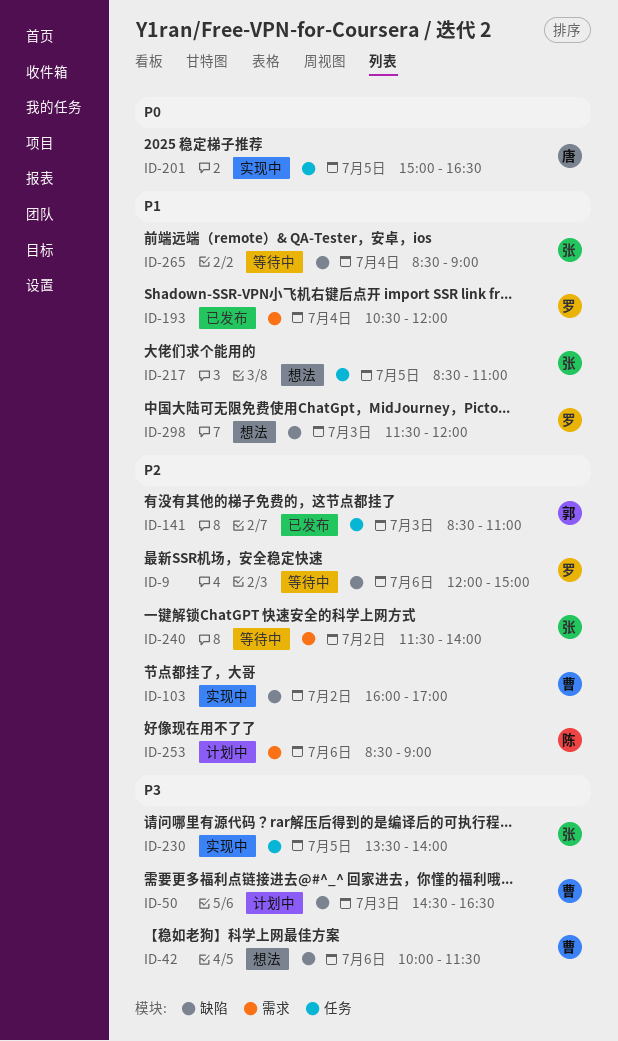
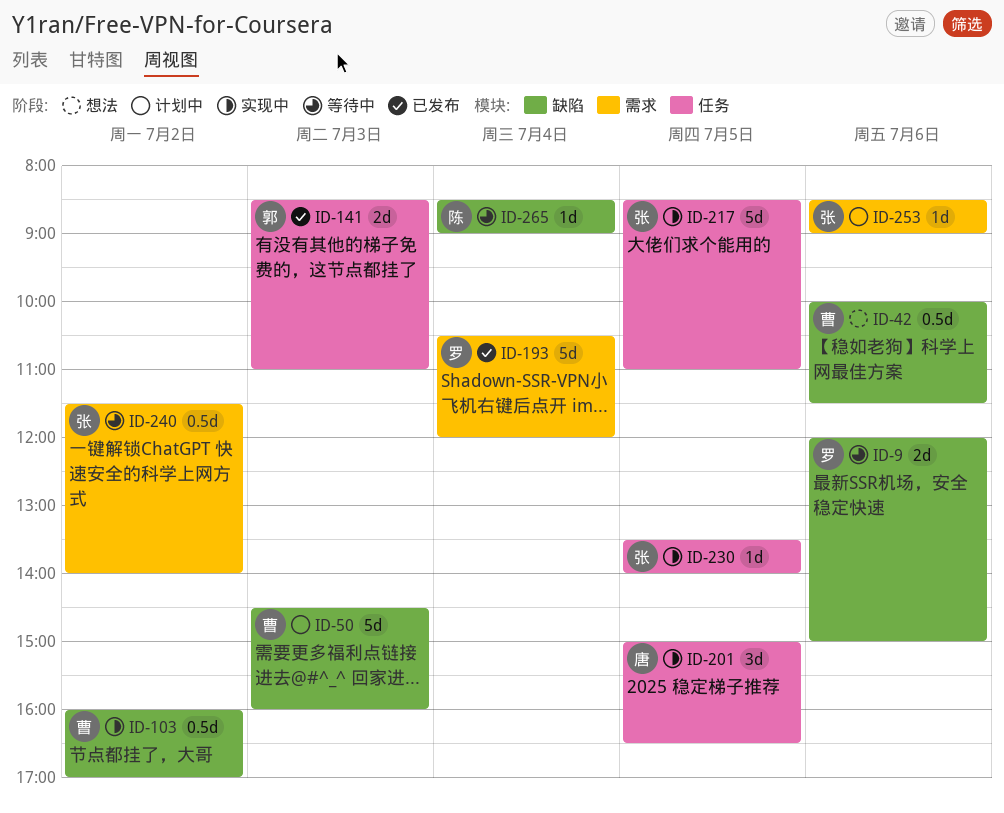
ID-50, ends: 16:30 -> 16:00
ID-217, status: 想法 -> 实现中
ID-253, owner: 陈 -> 张
ID-265, owner: 张 -> 陈
ID-298: present -> none

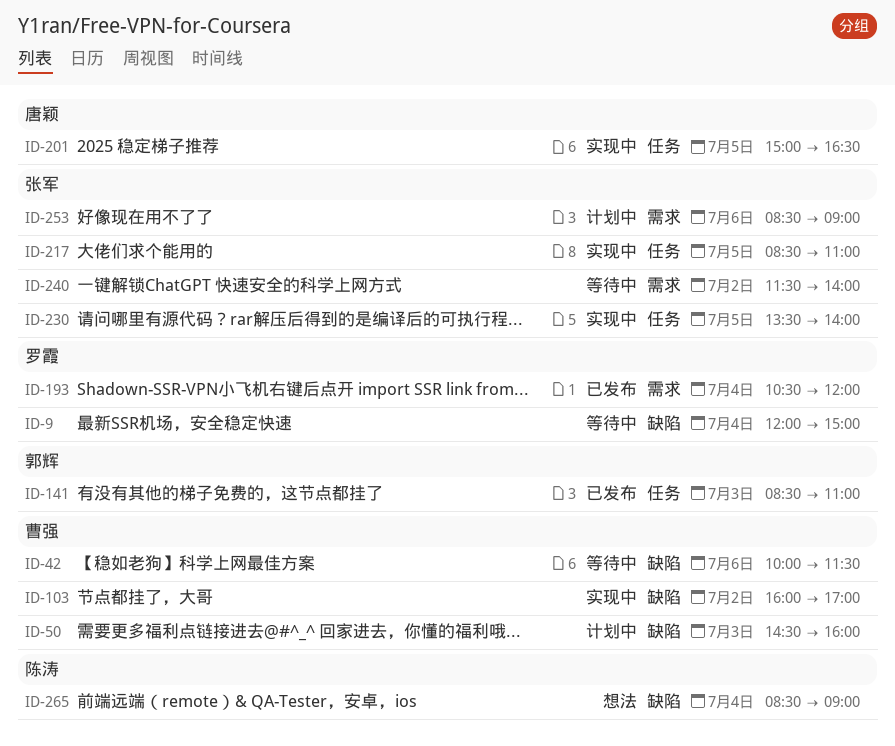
ID-9, day: Jul 6 -> Jul 4
ID-42, status: 想法 -> 等待中
ID-265, status: 等待中 -> 想法

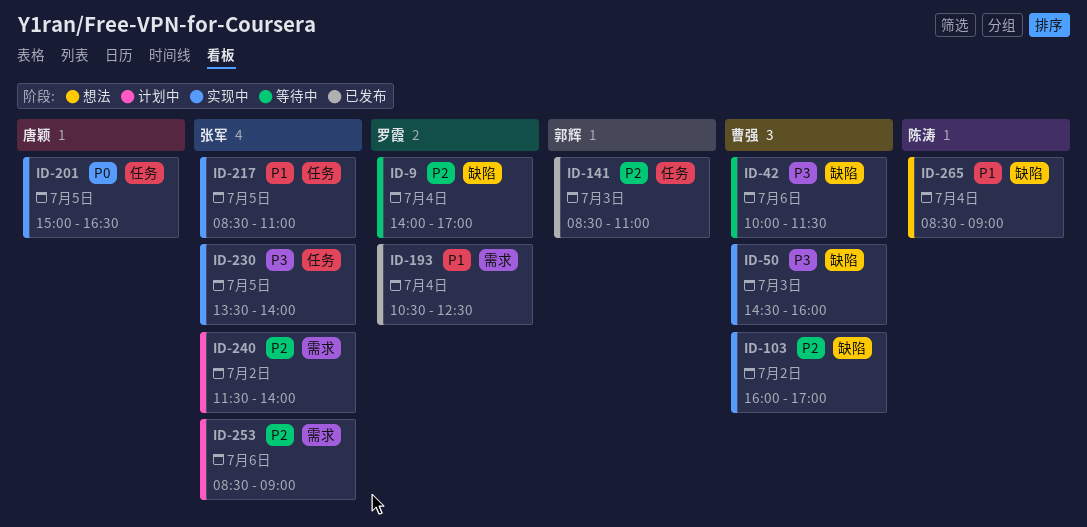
ID-9, begins: 12:00 -> 14:00
ID-9, ends: 15:00 -> 17:00
ID-50, status: 计划中 -> 实现中
ID-193, ends: 12:00 -> 12:30
ID-240, status: 等待中 -> 计划中

